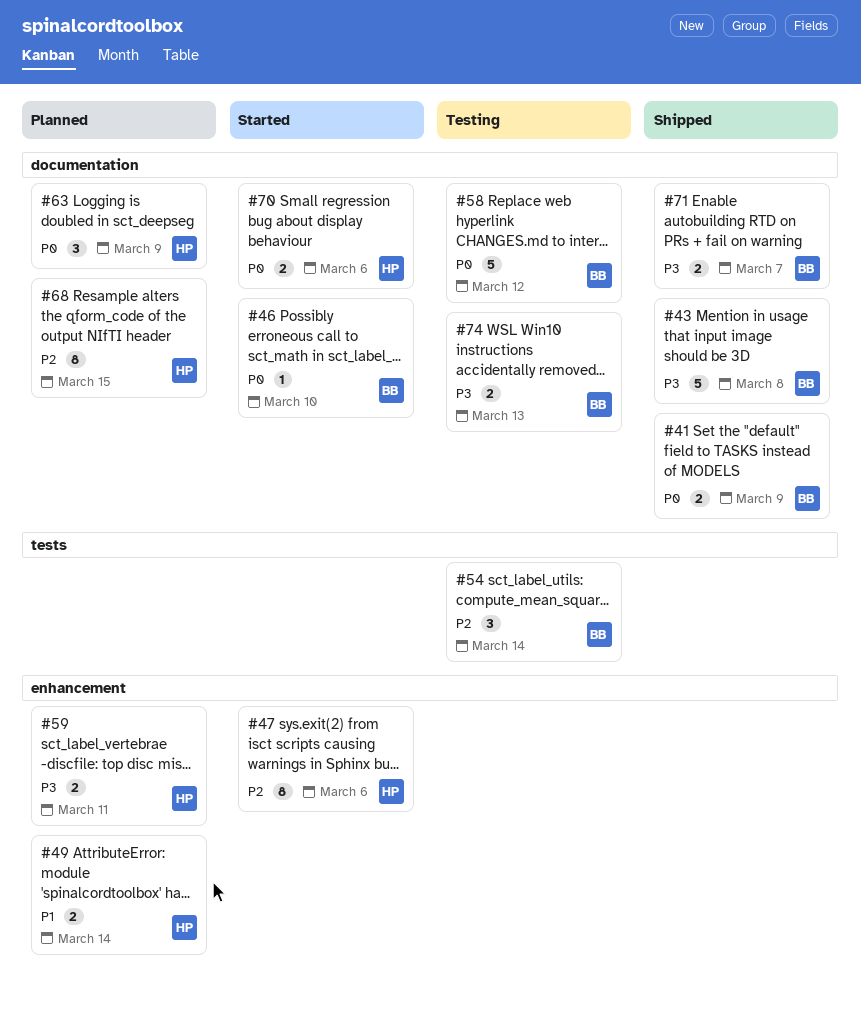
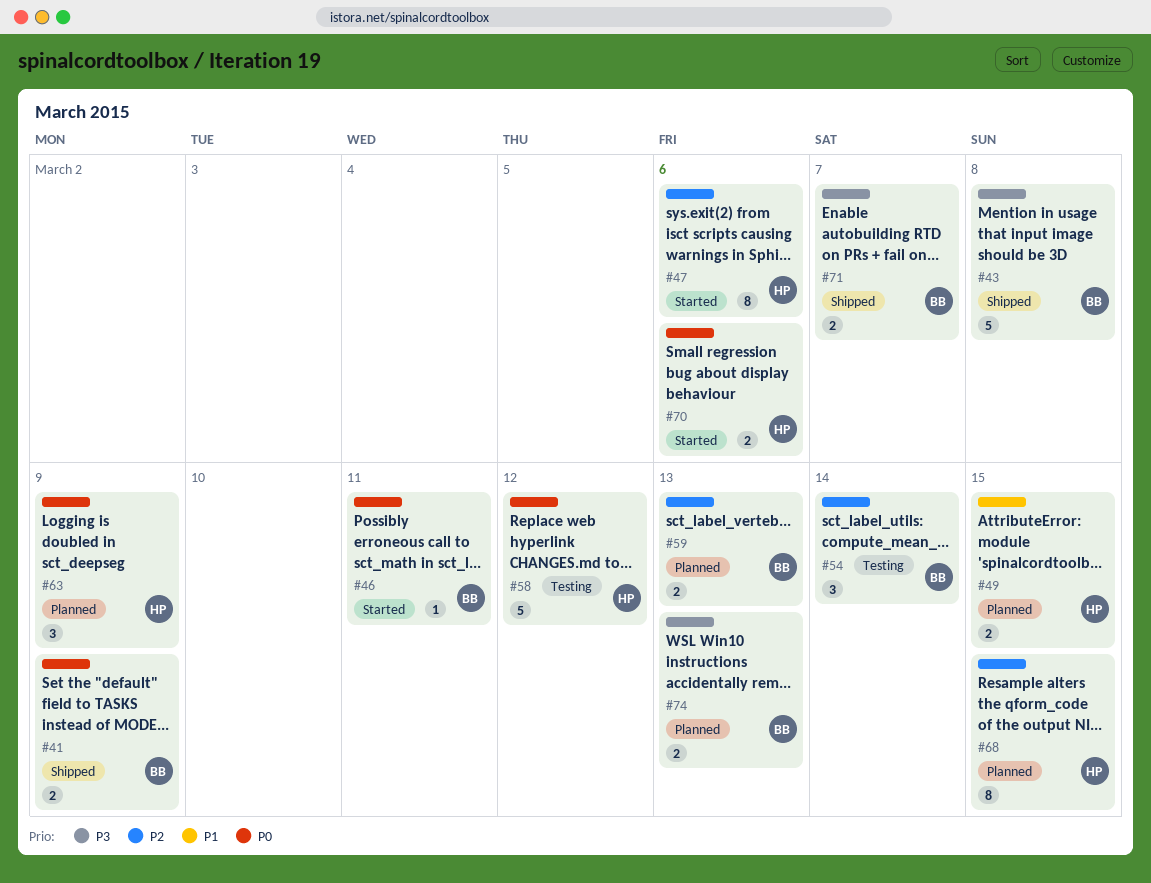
#46, due: Mar 10 -> Mar 11
#49, due: Mar 14 -> Mar 15
#58, owner: BB -> HP
#59, owner: HP -> BB
#59, priority: P3 -> P2
#59, due: Mar 11 -> Mar 13
#74, status: Testing -> Planned

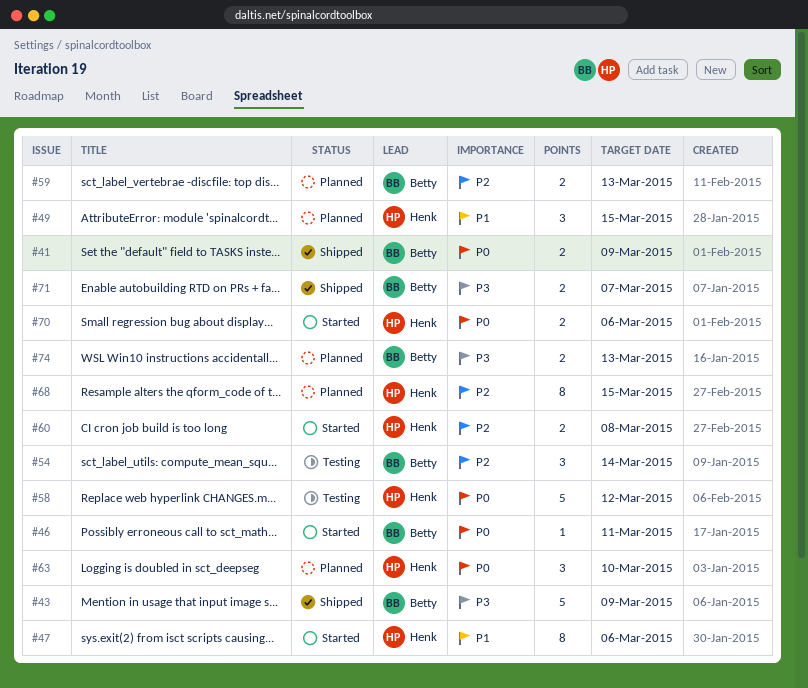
#43, due: Mar 8 -> Mar 9
#47, priority: P2 -> P1
#49, estimate: 2 -> 3
#60: none -> present
#63, due: Mar 9 -> Mar 10

